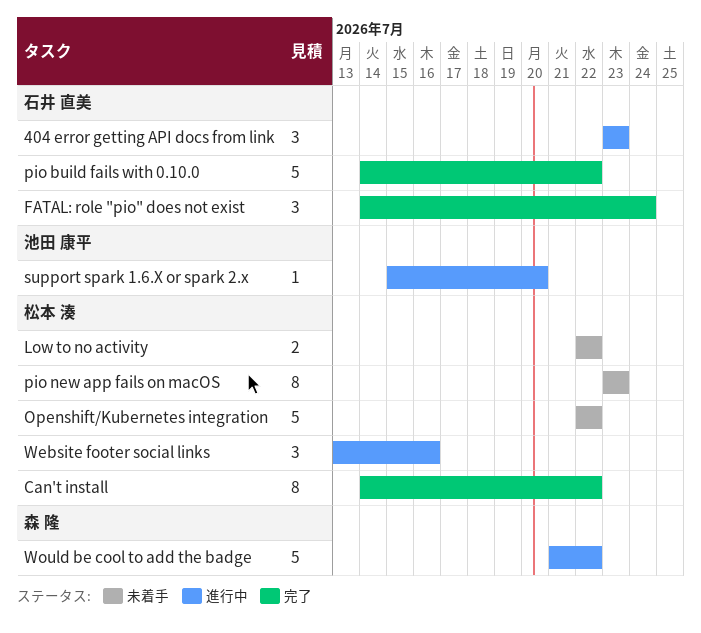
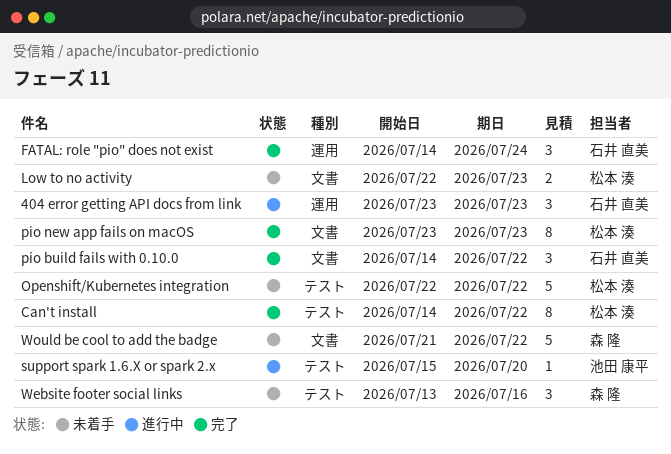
Low to no activity, due: Jul 22 -> Jul 23
pio build fails with 0.10.0, estimate: 5 -> 3
pio new app fails on macOS, status: 未着手 -> 完了
Website footer social links, status: 進行中 -> 未着手
Website footer social links, owner: 松本 湊 -> 森 隆
Would be cool to add the badge, status: 進行中 -> 未着手

